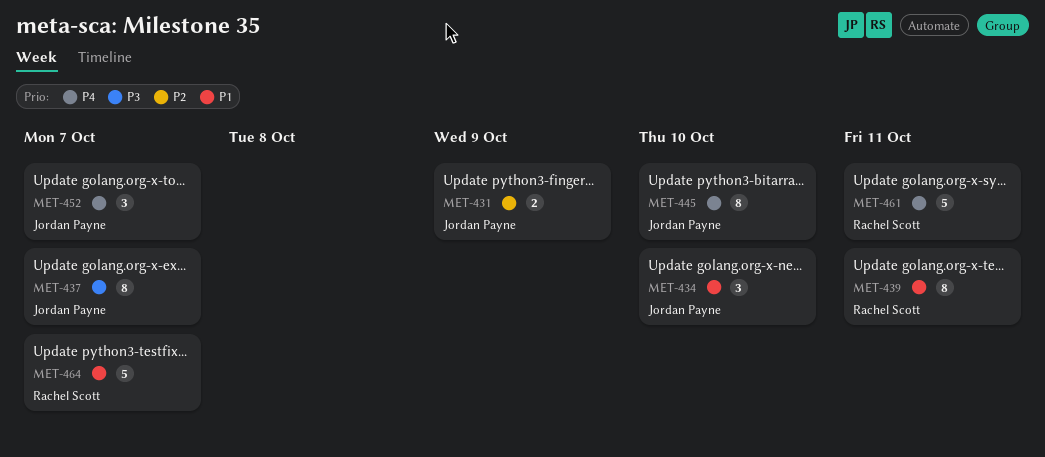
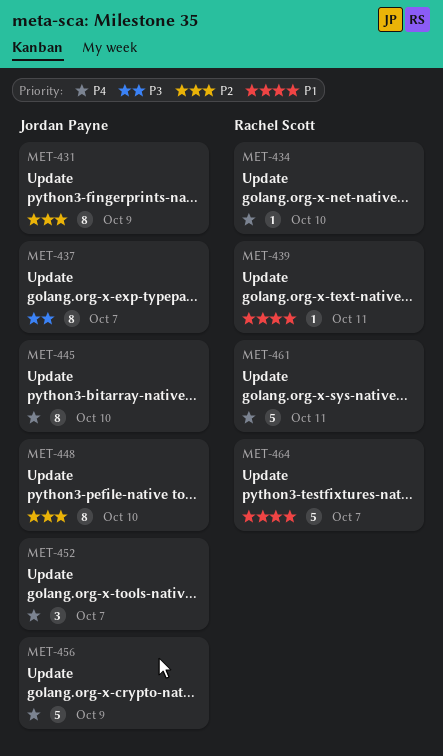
MET-431, estimate: 2 -> 8
MET-434, owner: Jordan Payne -> Rachel Scott
MET-434, priority: P1 -> P4
MET-434, estimate: 3 -> 1
MET-439, estimate: 8 -> 1
MET-448: none -> present
MET-456: none -> present

